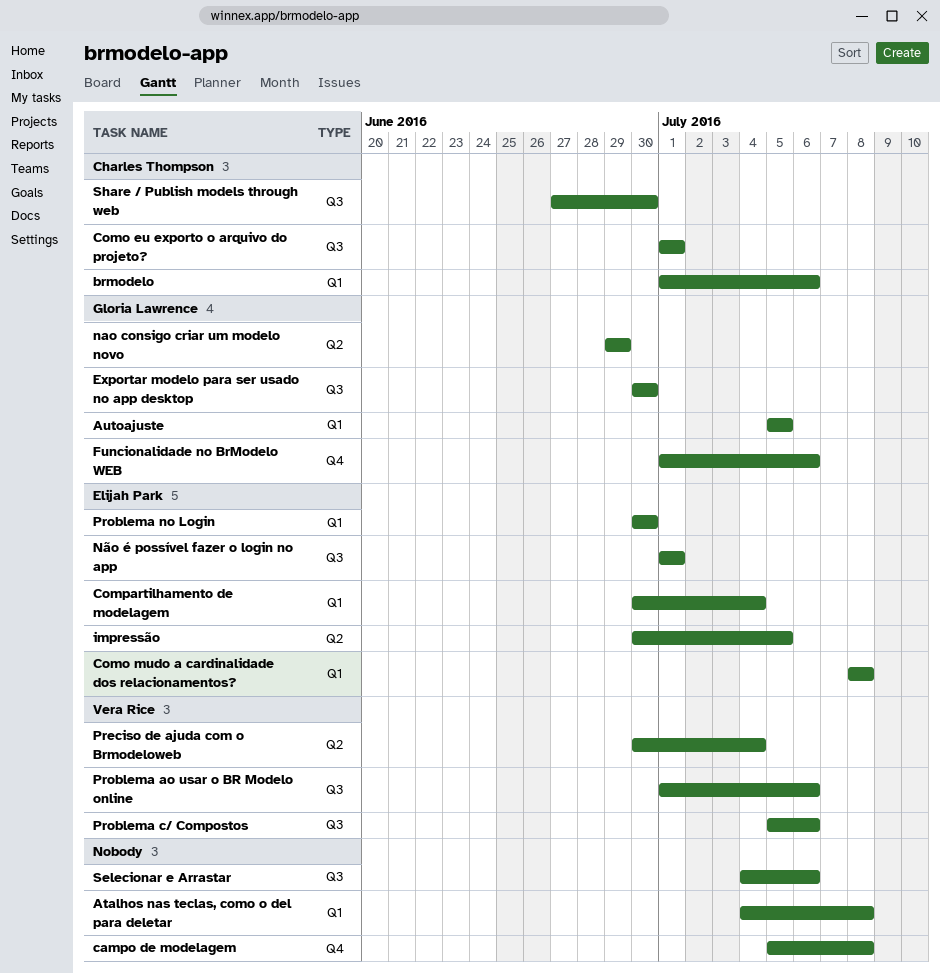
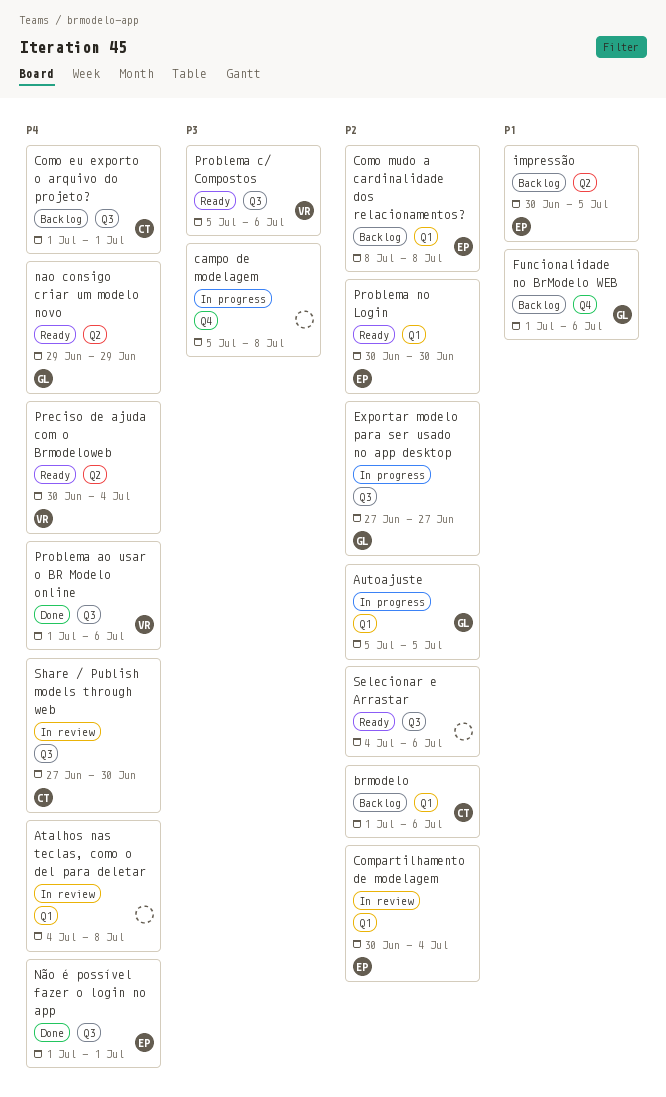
Exportar modelo para ser usado no app desktop, start: Jun 30 -> Jun 27
Exportar modelo para ser usado no app desktop, due: Jun 30 -> Jun 27

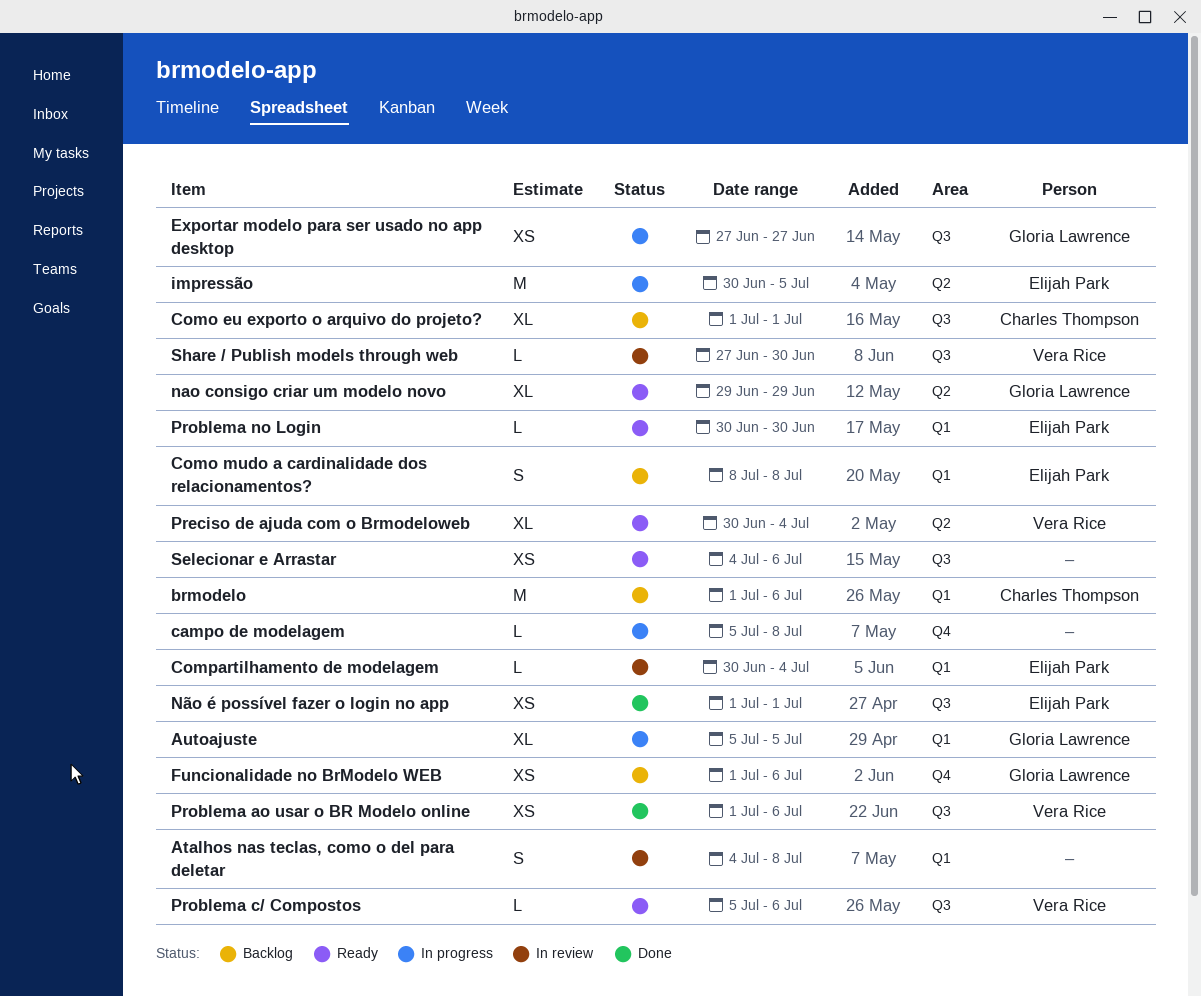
impressão, status: Backlog -> In progress
Share / Publish models through web, owner: Charles Thompson -> Vera Rice

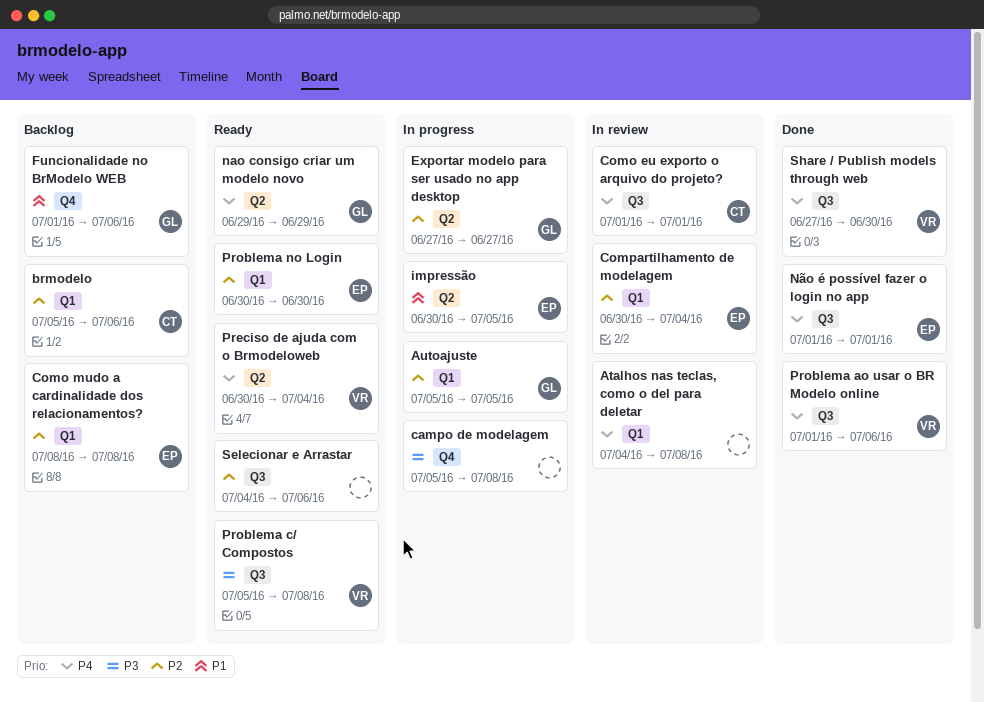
brmodelo, start: Jul 1 -> Jul 5
Como eu exporto o arquivo do projeto?, status: Backlog -> In review
Exportar modelo para ser usado no app desktop, label: Q3 -> Q2
Problema c/ Compostos, due: Jul 6 -> Jul 8
Share / Publish models through web, status: In review -> Done

